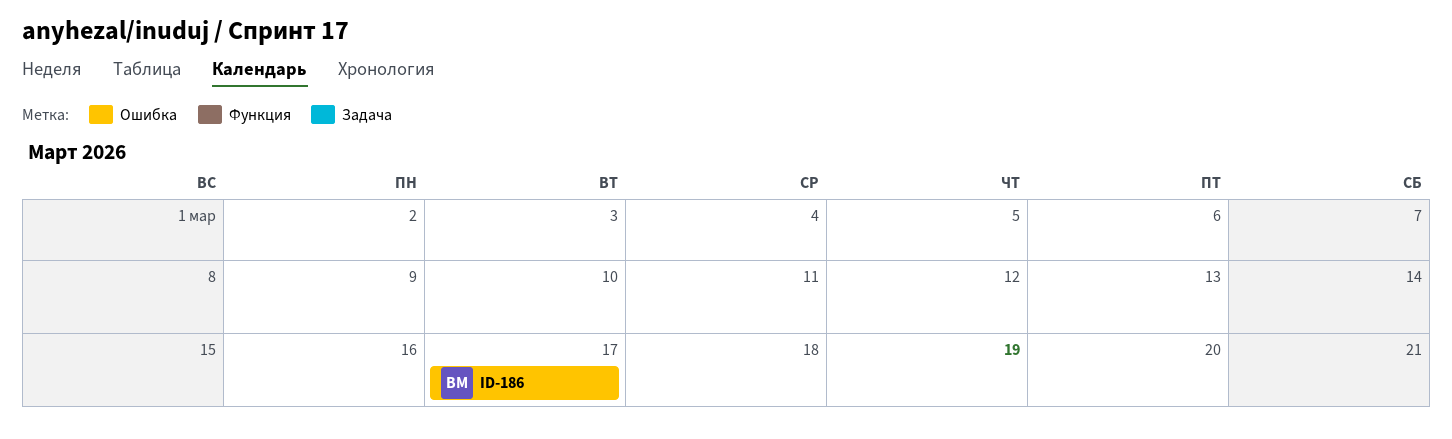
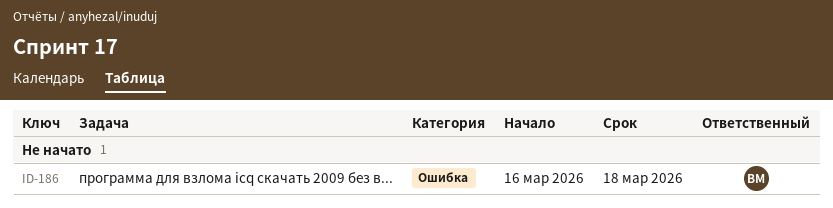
ID-186, start: Mar 17 -> Mar 16
ID-186, due: Mar 17 -> Mar 18

